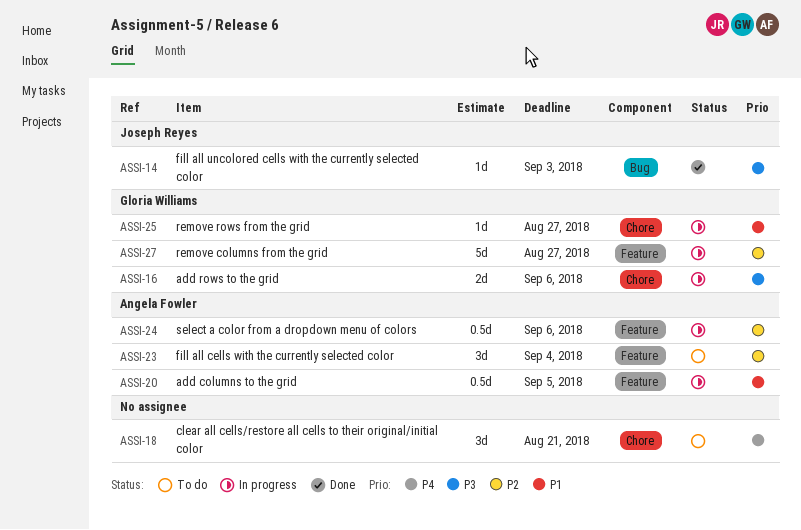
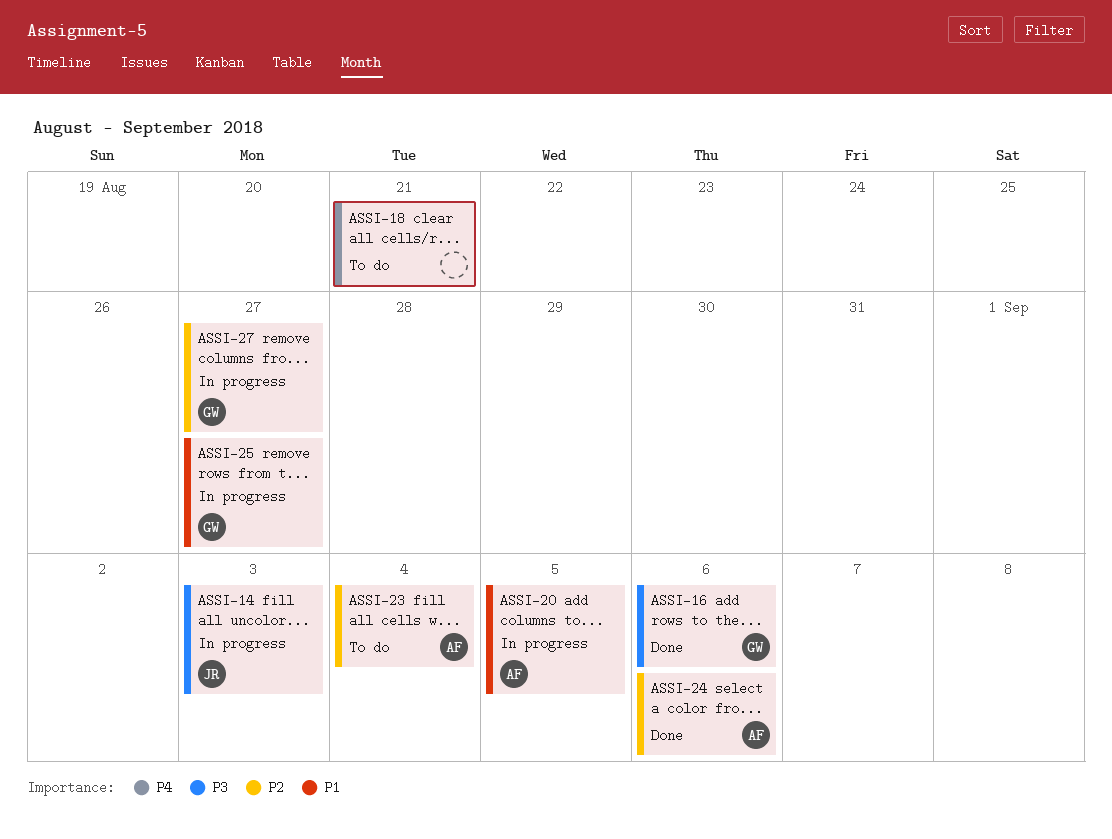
ASSI-14, status: Done -> In progress
ASSI-16, status: In progress -> Done
ASSI-24, status: In progress -> Done

